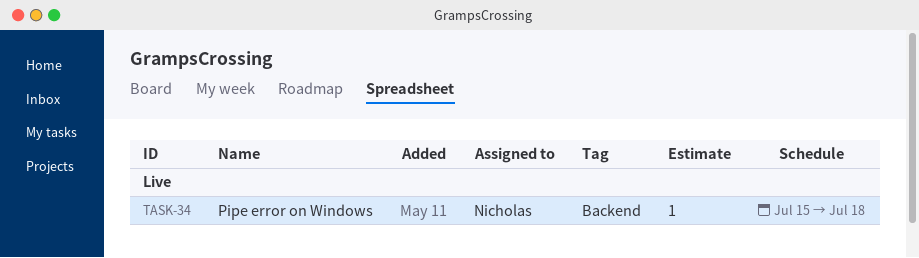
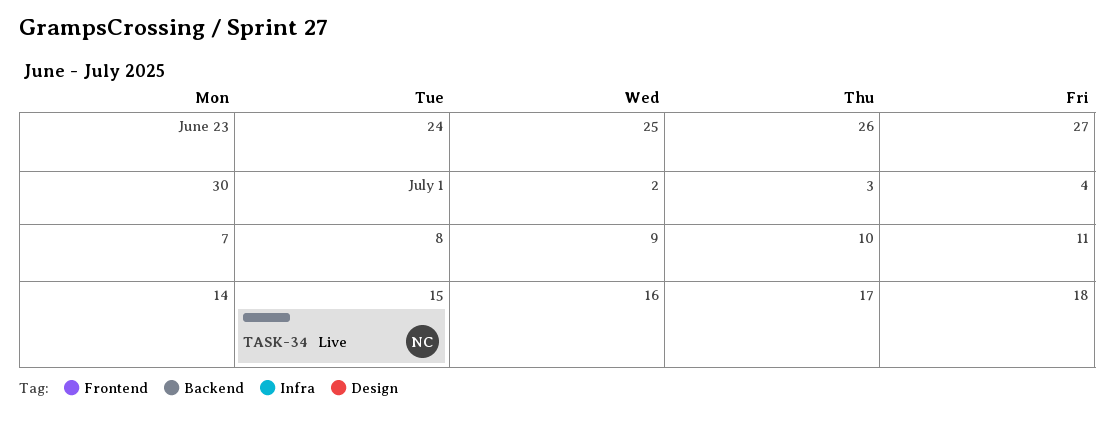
TASK-34, due: Jul 18 -> Jul 15

